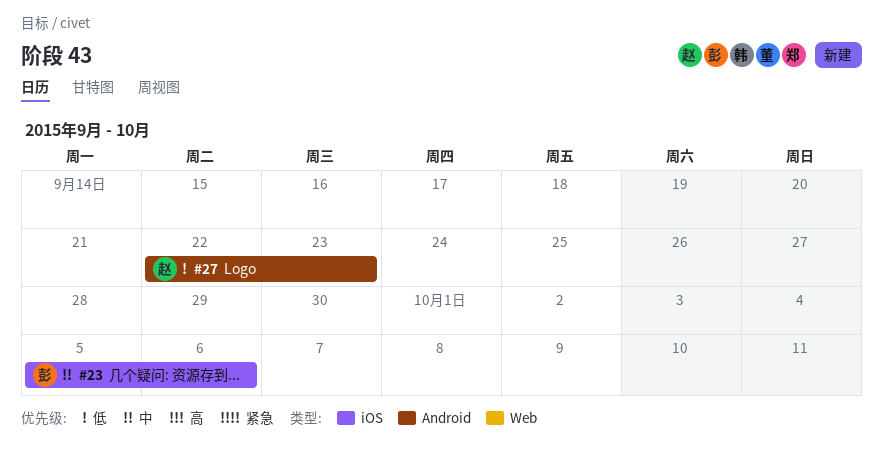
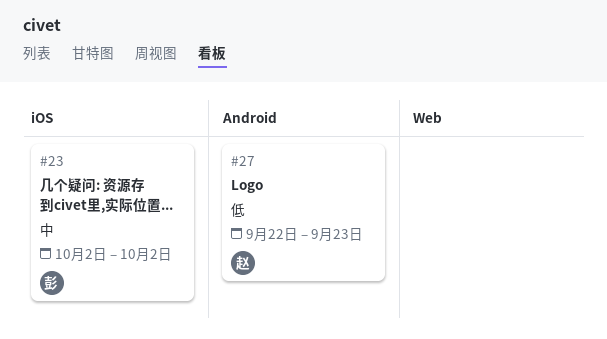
#23, start: Oct 5 -> Oct 2
#23, due: Oct 6 -> Oct 2

